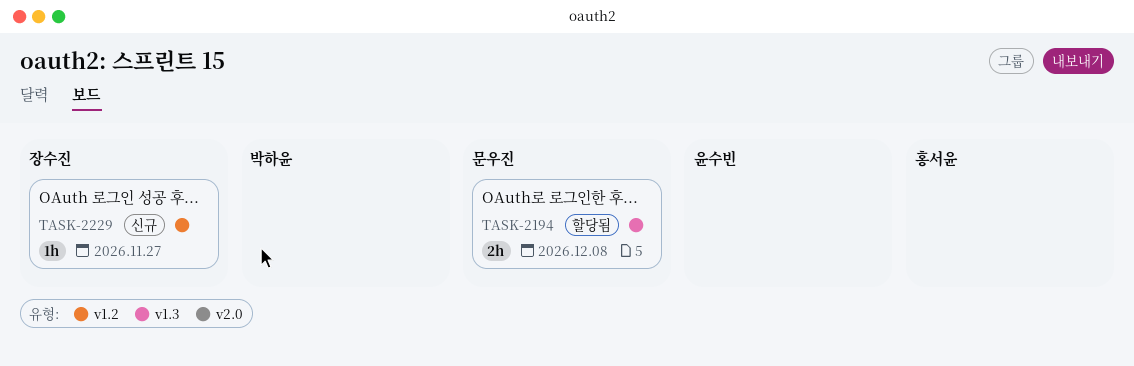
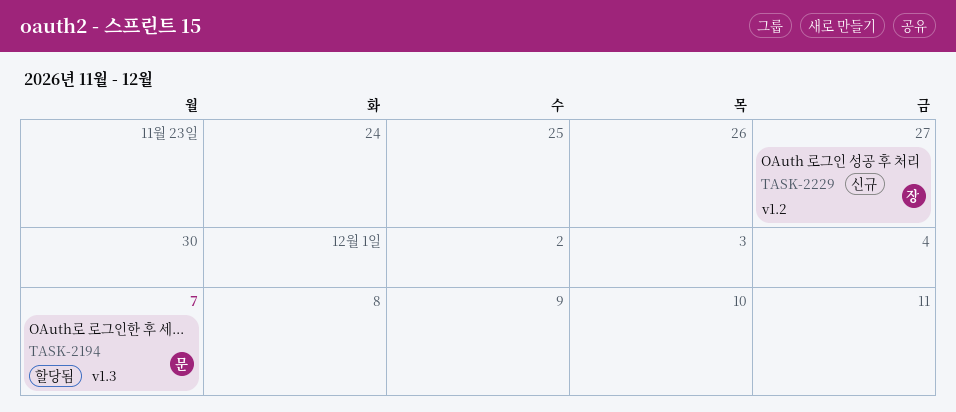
TASK-2194, due: Dec 8 -> Dec 7

